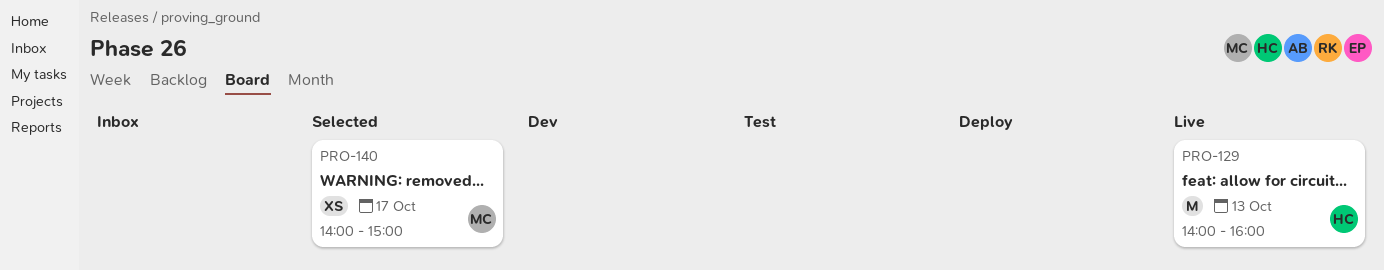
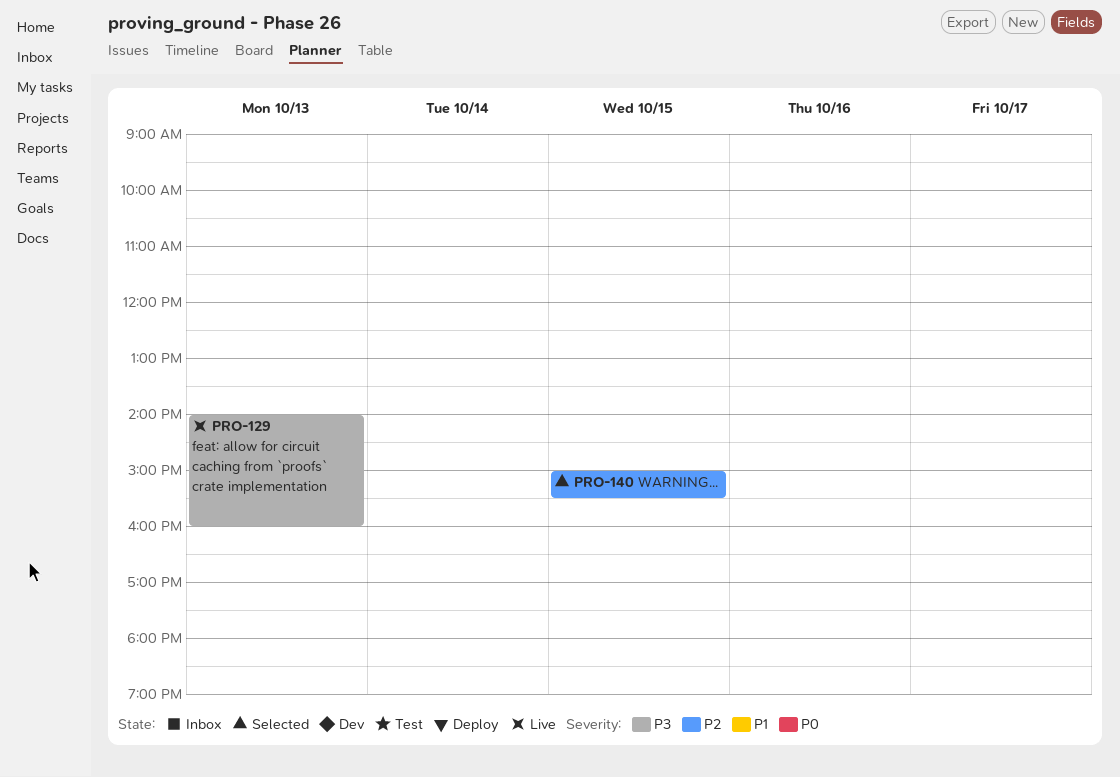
PRO-140, day: Oct 17 -> Oct 15
PRO-140, begins: 14:00 -> 15:00
PRO-140, ends: 15:00 -> 15:30

